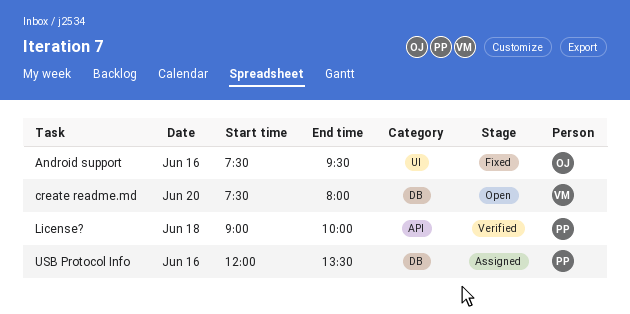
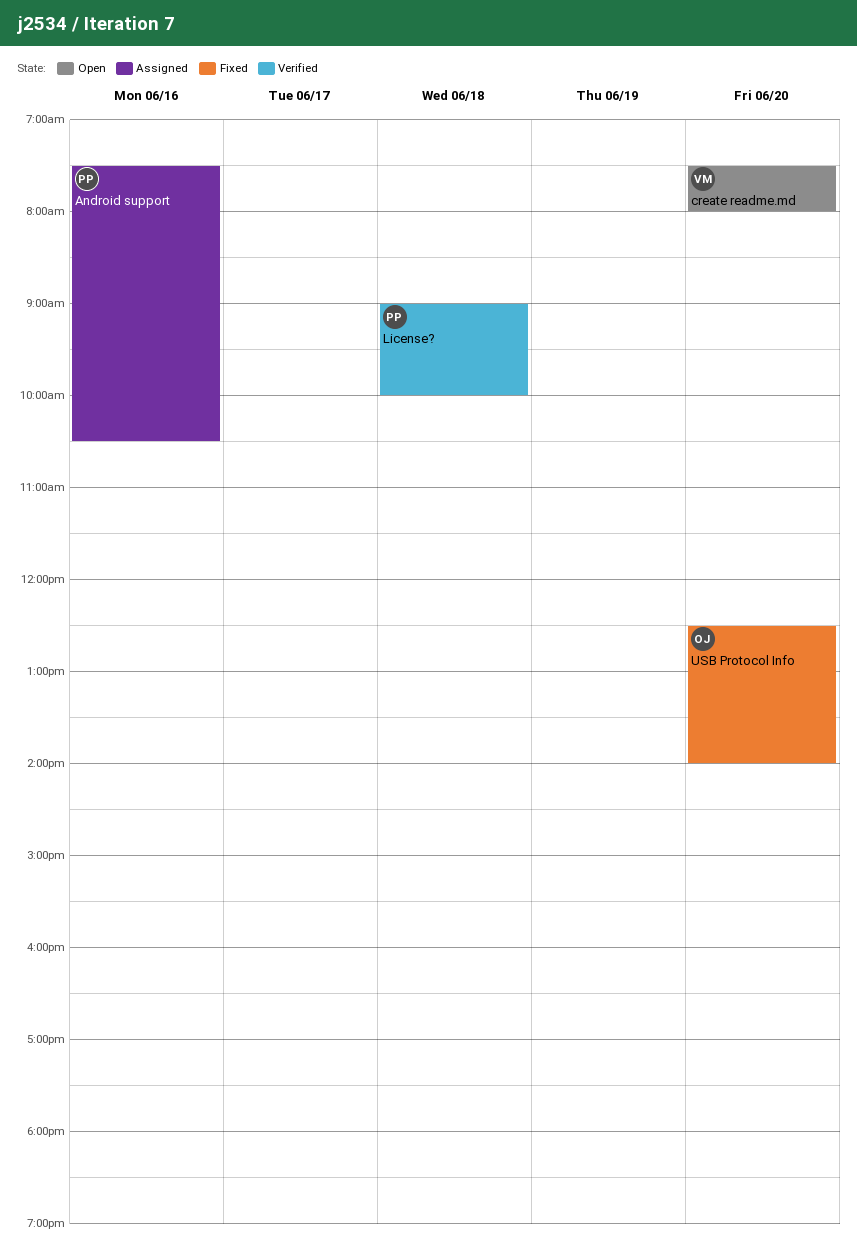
Android support, status: Fixed -> Assigned
Android support, owner: OJ -> PP
Android support, ends: 09:30 -> 10:30
USB Protocol Info, status: Assigned -> Fixed
USB Protocol Info, owner: PP -> OJ
USB Protocol Info, day: Jun 16 -> Jun 20
USB Protocol Info, begins: 12:00 -> 12:30
USB Protocol Info, ends: 13:30 -> 14:00

